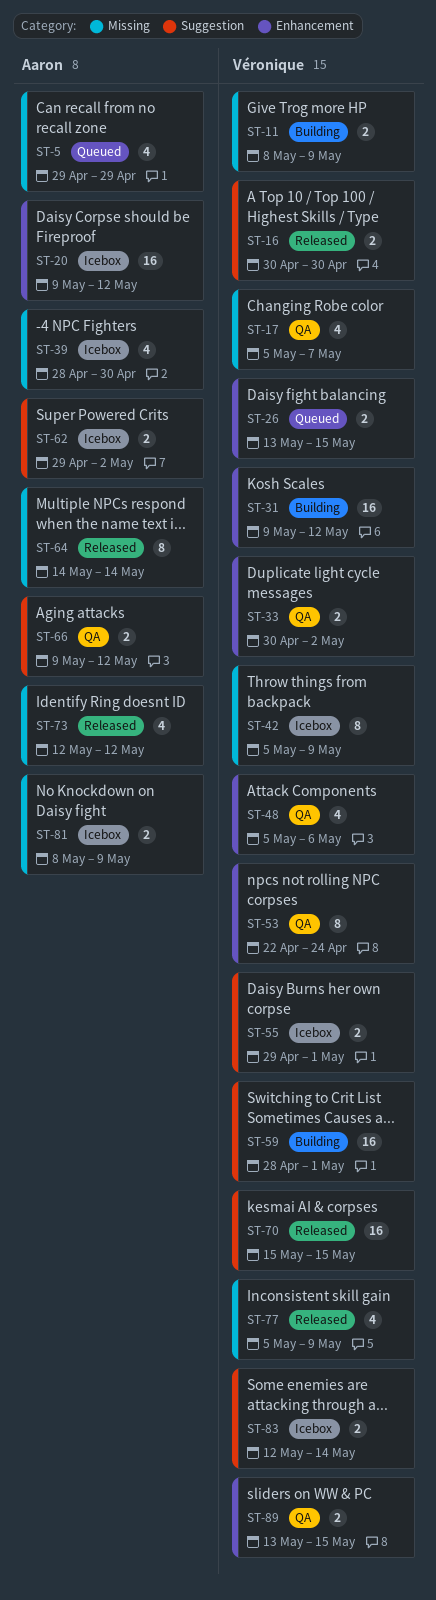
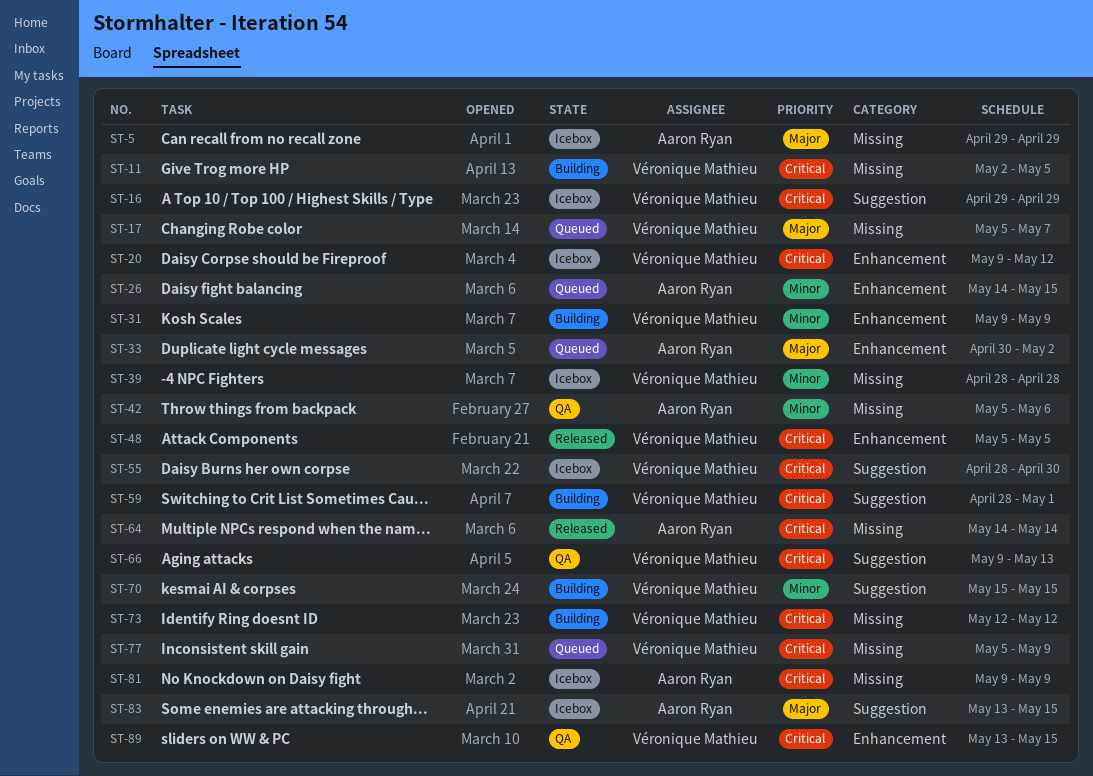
ST-5, status: Queued -> Icebox
ST-11, start: May 8 -> May 2
ST-11, due: May 9 -> May 5
ST-16, status: Released -> Icebox
ST-16, start: Apr 30 -> Apr 29
ST-16, due: Apr 30 -> Apr 29
ST-17, status: QA -> Queued
ST-20, owner: Aaron Ryan -> Véronique Mathieu
ST-26, owner: Véronique Mathieu -> Aaron Ryan
ST-26, start: May 13 -> May 14
ST-31, due: May 12 -> May 9
ST-33, status: QA -> Queued
ST-33, owner: Véronique Mathieu -> Aaron Ryan
ST-39, owner: Aaron Ryan -> Véronique Mathieu
ST-39, due: Apr 30 -> Apr 28
ST-42, status: Icebox -> QA
ST-42, owner: Véronique Mathieu -> Aaron Ryan
ST-42, due: May 9 -> May 6
ST-48, status: QA -> Released
ST-48, due: May 6 -> May 5
ST-53: present -> none
ST-55, start: Apr 29 -> Apr 28
ST-55, due: May 1 -> Apr 30
ST-62: present -> none
ST-66, owner: Aaron Ryan -> Véronique Mathieu
ST-66, due: May 12 -> May 13
ST-70, status: Released -> Building
ST-73, status: Released -> Building
ST-73, owner: Aaron Ryan -> Véronique Mathieu
ST-77, status: Released -> Queued
ST-81, start: May 8 -> May 9
ST-83, owner: Véronique Mathieu -> Aaron Ryan
ST-83, start: May 12 -> May 13
ST-83, due: May 14 -> May 15

